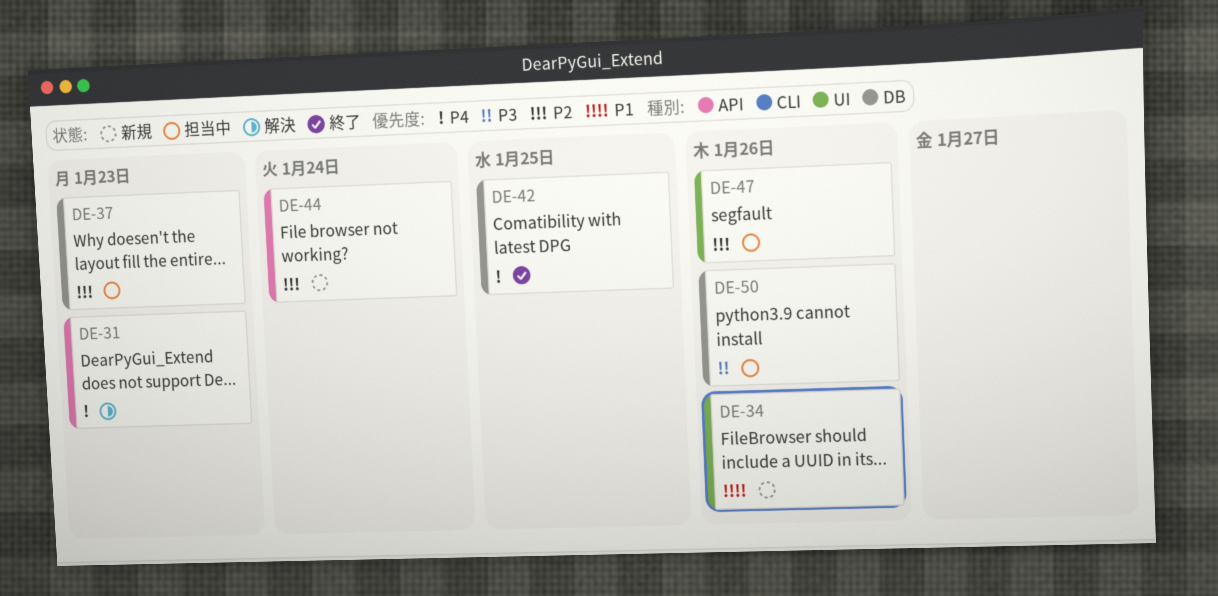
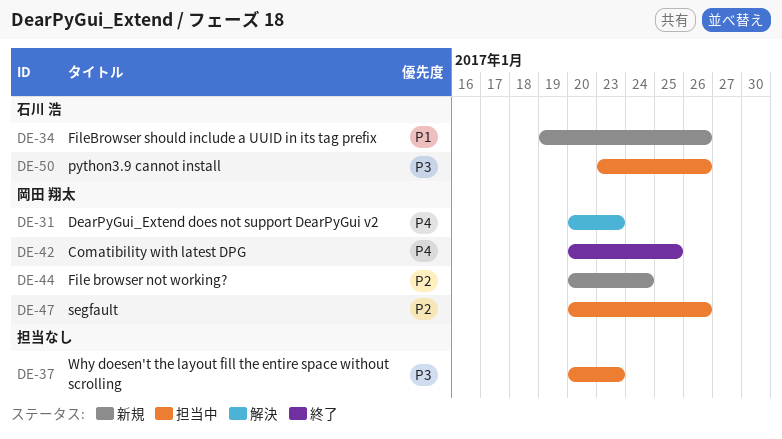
DE-37, priority: P2 -> P3

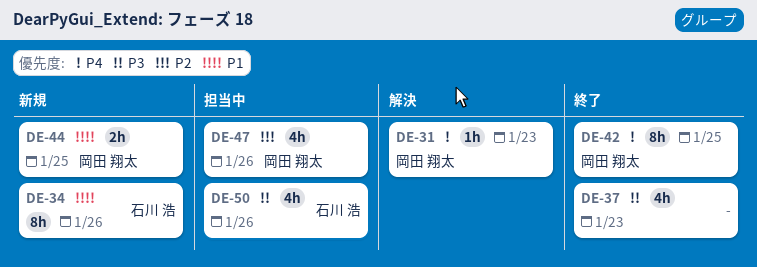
DE-37, status: 担当中 -> 終了
DE-44, priority: P2 -> P1
DE-44, due: Jan 24 -> Jan 25

